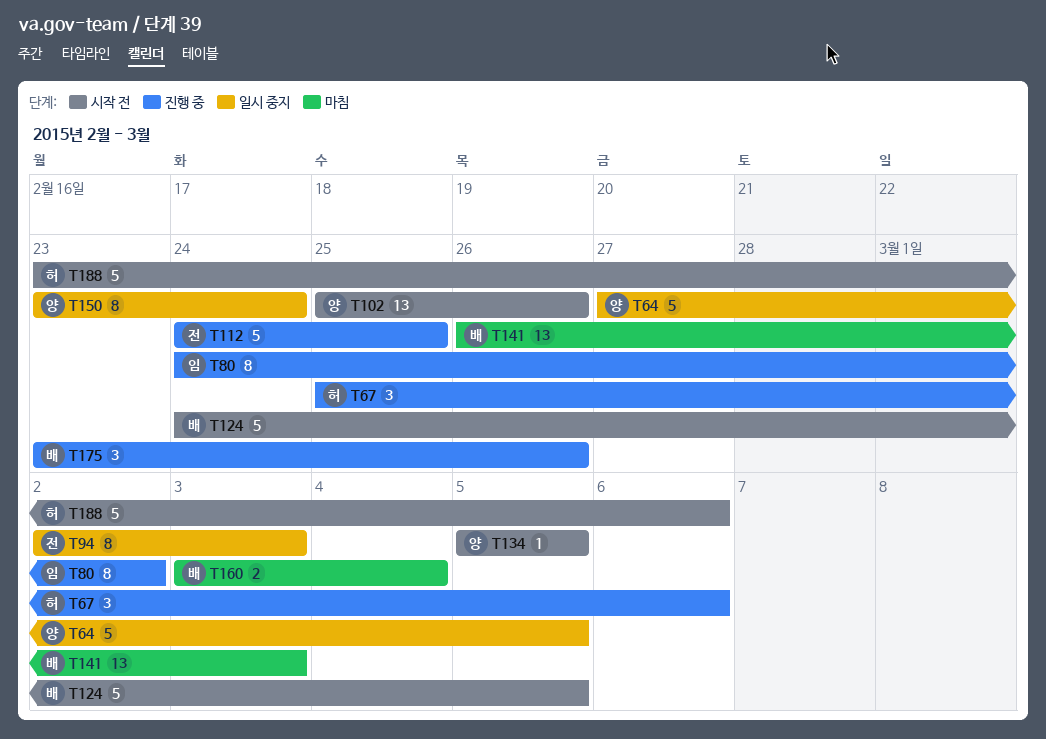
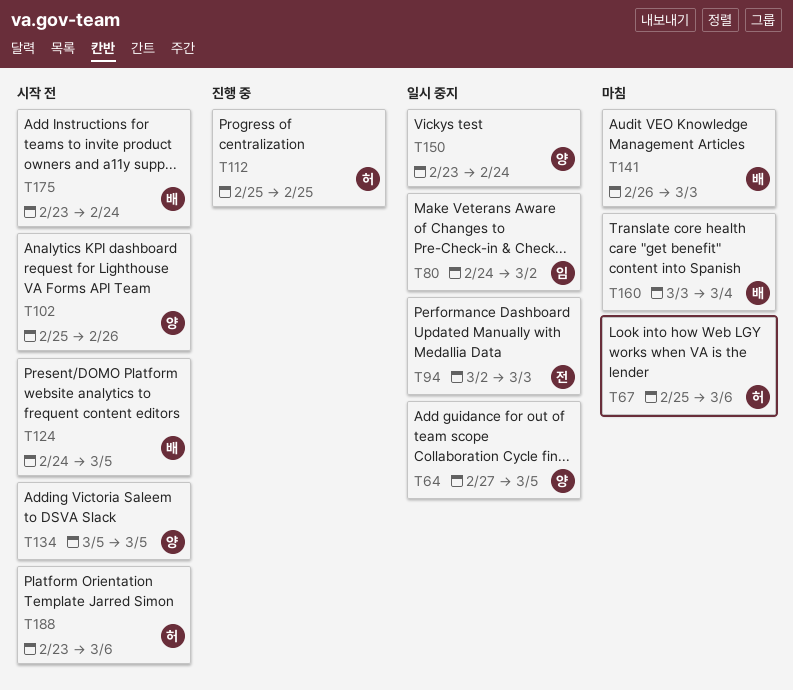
T67, status: 진행 중 -> 마침
T80, status: 진행 중 -> 일시 중지
T112, owner: 전 -> 허
T112, start: Feb 24 -> Feb 25
T175, status: 진행 중 -> 시작 전
T175, due: Feb 26 -> Feb 24

